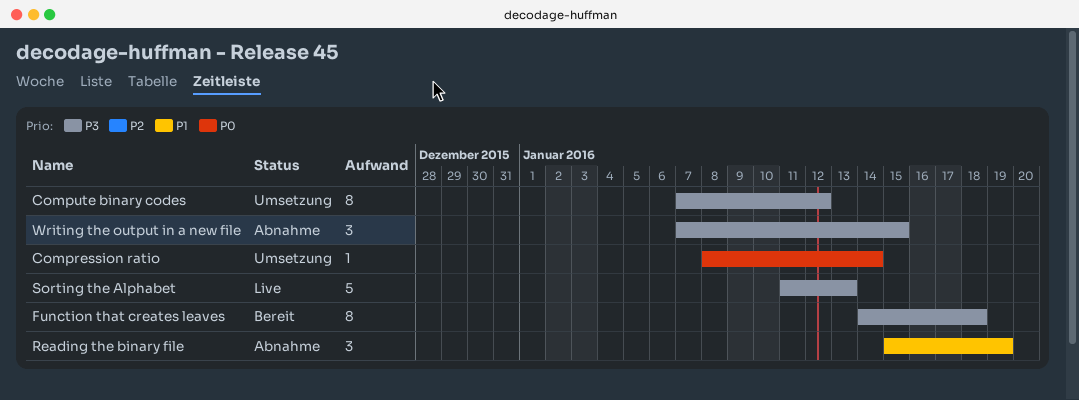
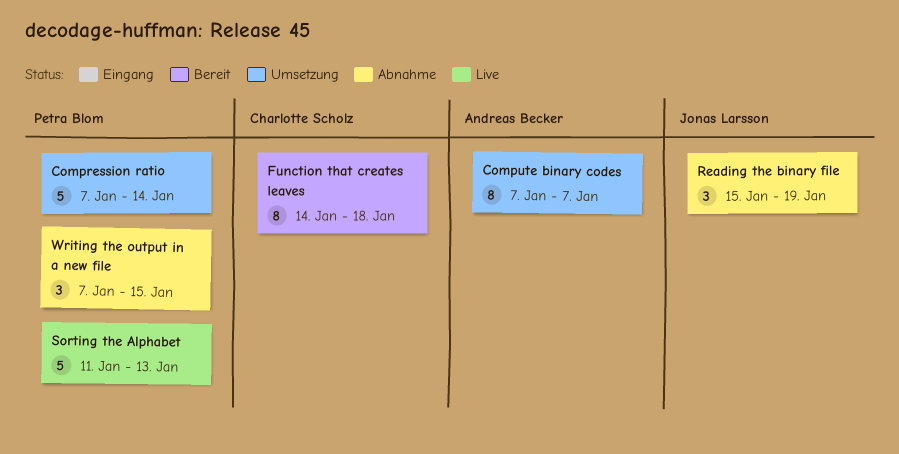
Compression ratio, estimate: 1 -> 5
Compression ratio, start: Jan 8 -> Jan 7
Compute binary codes, due: Jan 12 -> Jan 7

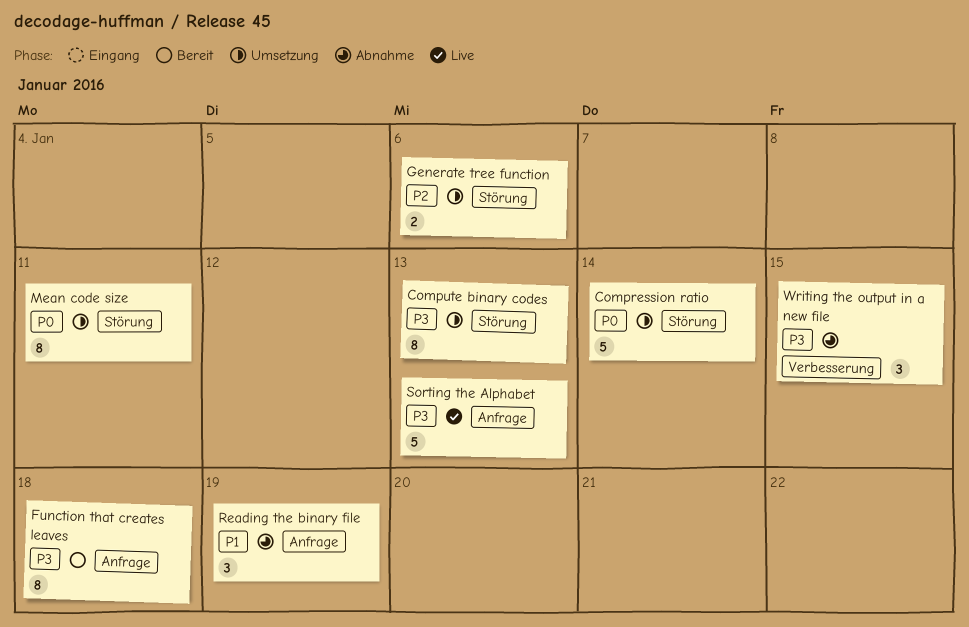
Compute binary codes, due: Jan 7 -> Jan 13
Generate tree function: none -> present
Mean code size: none -> present

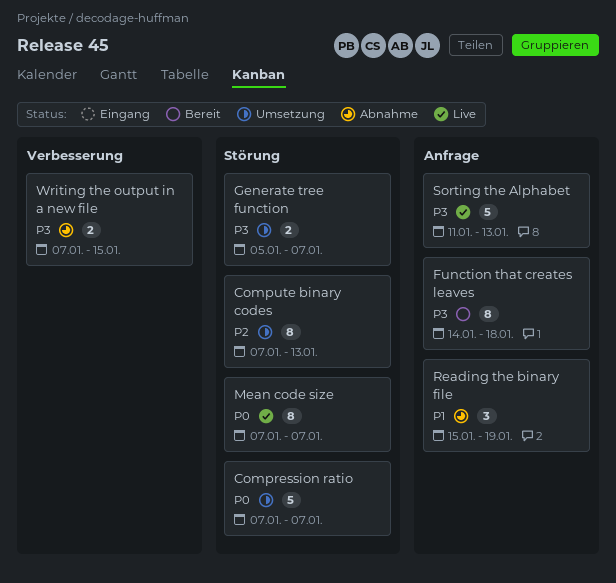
Compression ratio, due: Jan 14 -> Jan 7
Compute binary codes, priority: P3 -> P2
Generate tree function, priority: P2 -> P3
Generate tree function, due: Jan 6 -> Jan 7
Mean code size, status: Umsetzung -> Live
Mean code size, due: Jan 11 -> Jan 7
Writing the output in a new file, estimate: 3 -> 2

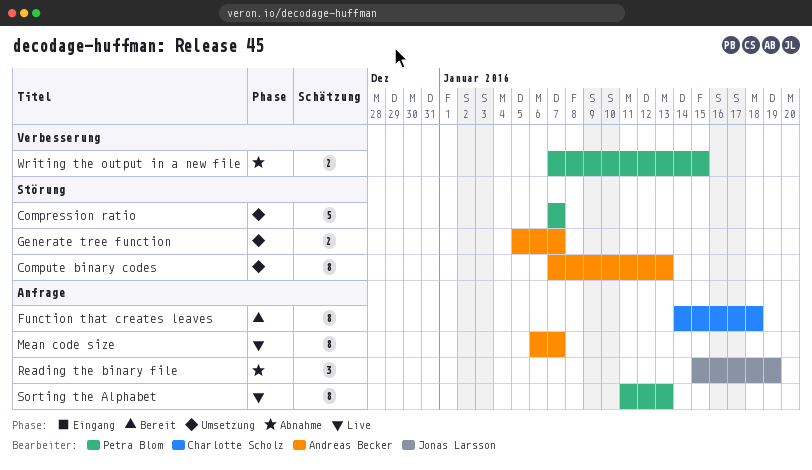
Mean code size, label: Störung -> Anfrage
Mean code size, start: Jan 7 -> Jan 6
Sorting the Alphabet, estimate: 5 -> 8

